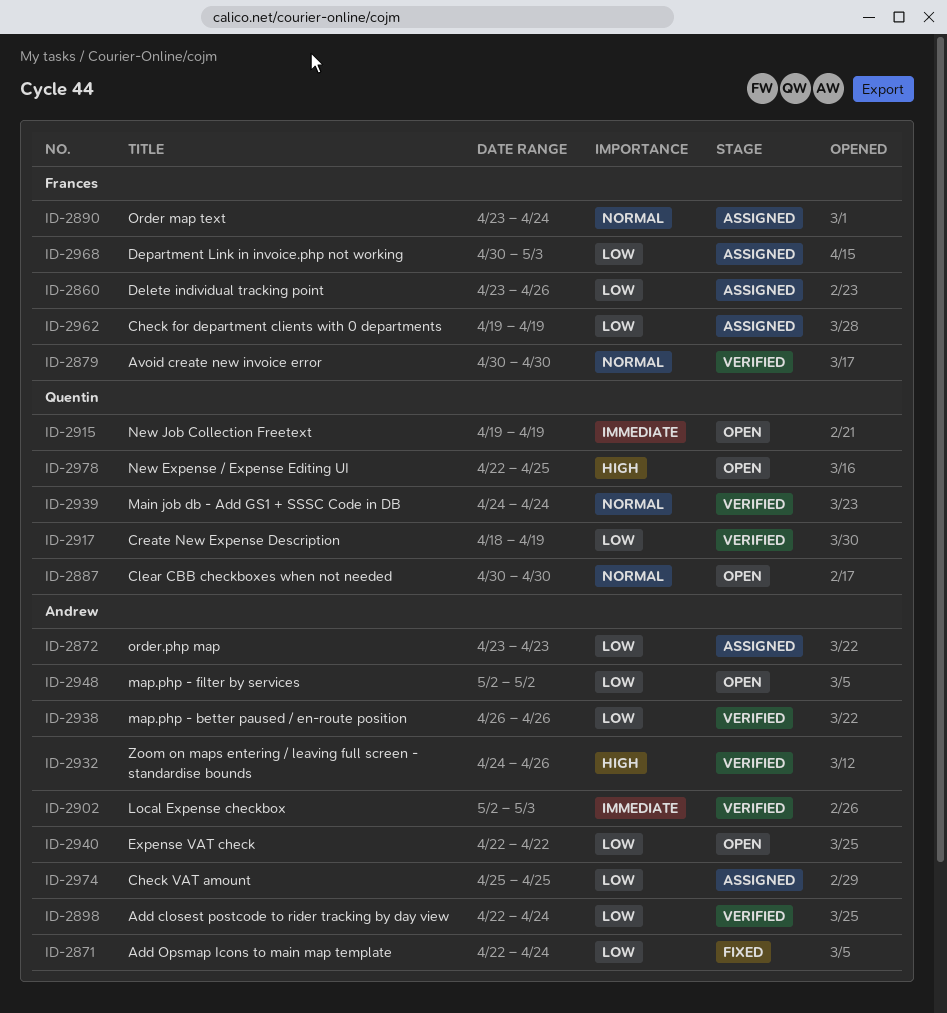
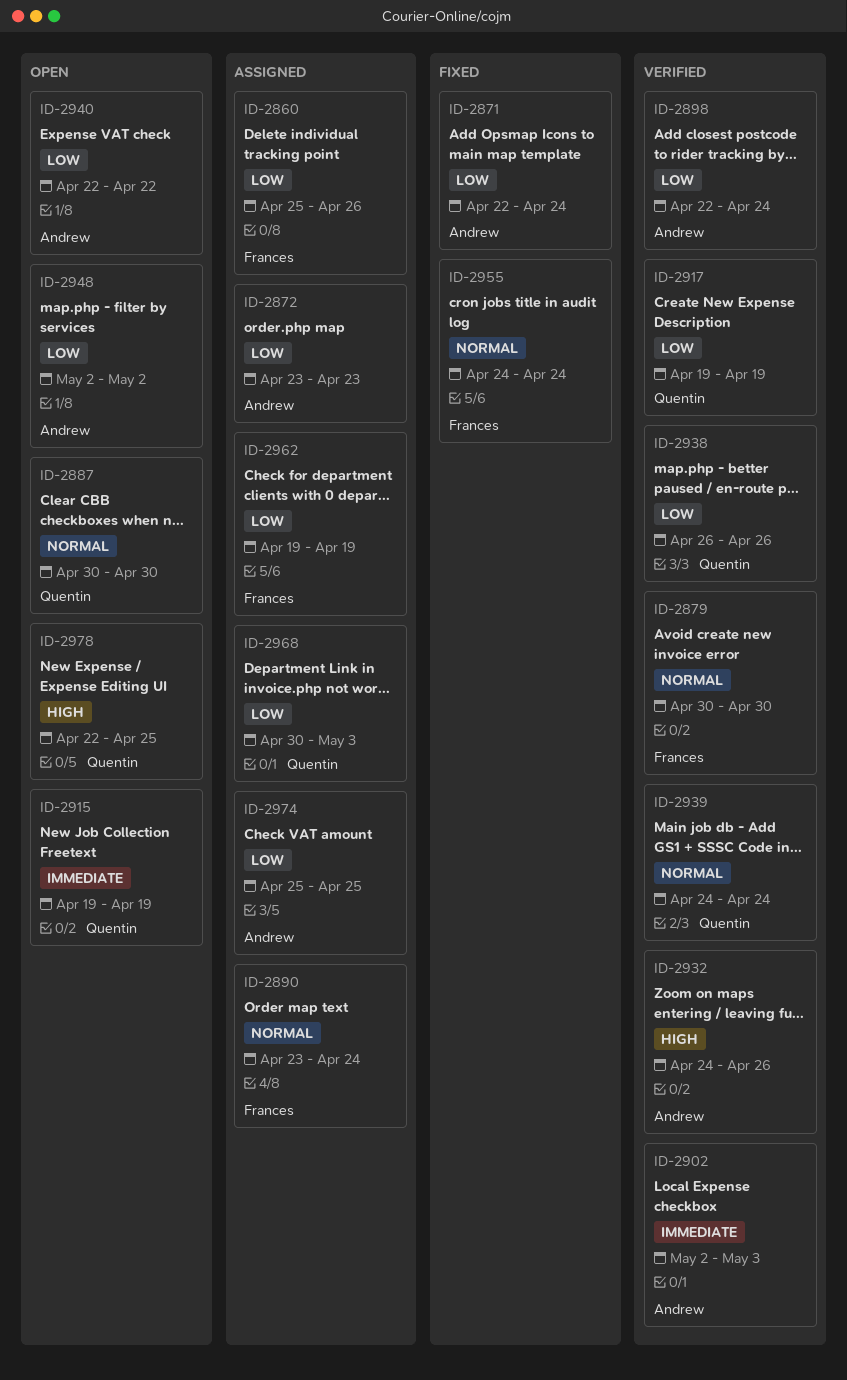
ID-2860, start: Apr 23 -> Apr 25
ID-2917, start: Apr 18 -> Apr 19
ID-2938, owner: Andrew -> Quentin
ID-2955: none -> present
ID-2968, owner: Frances -> Quentin

